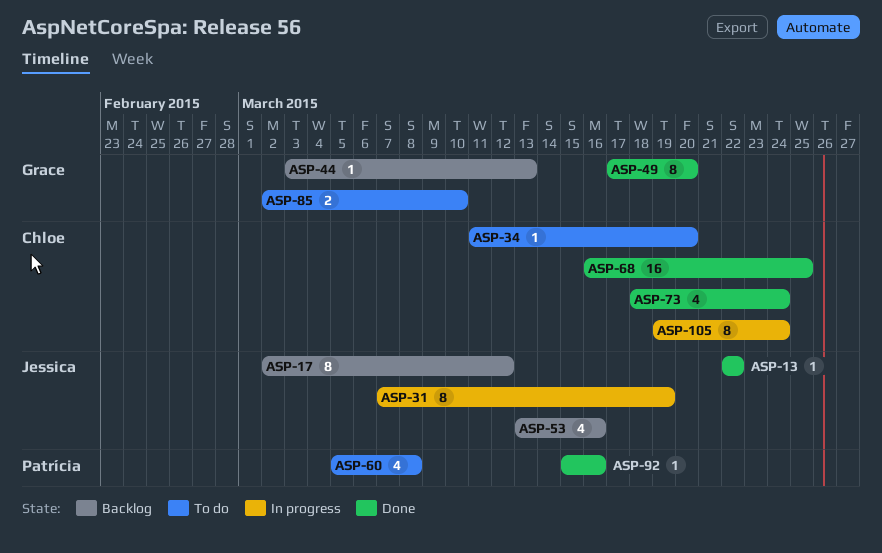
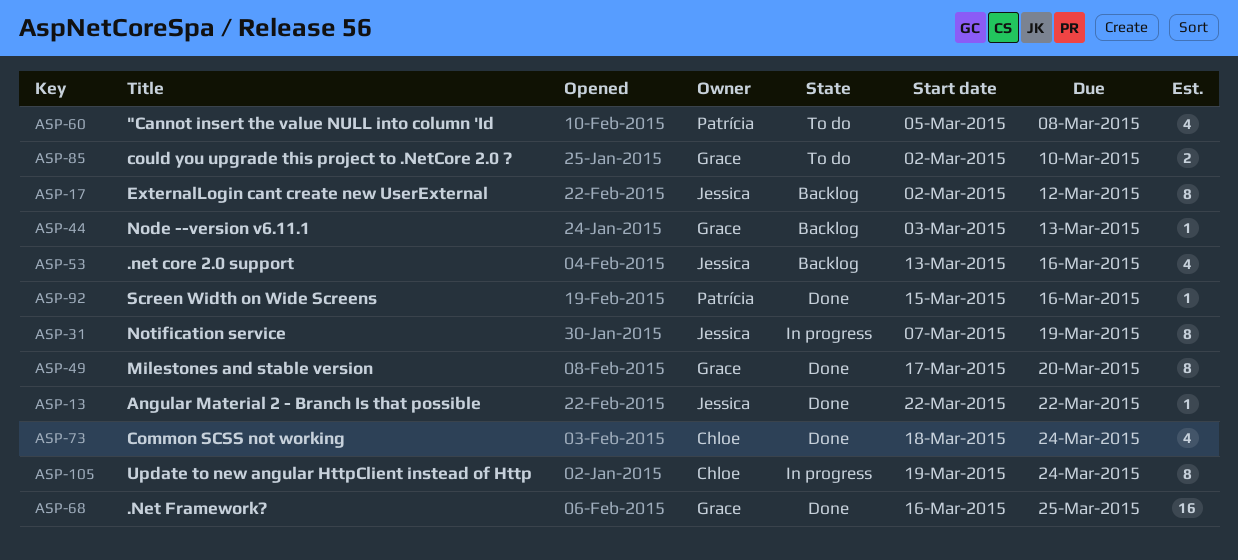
ASP-34: present -> none
ASP-68, owner: Chloe -> Grace

